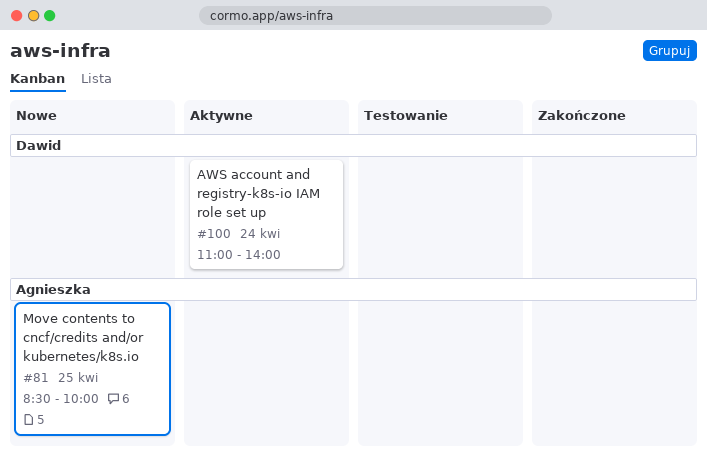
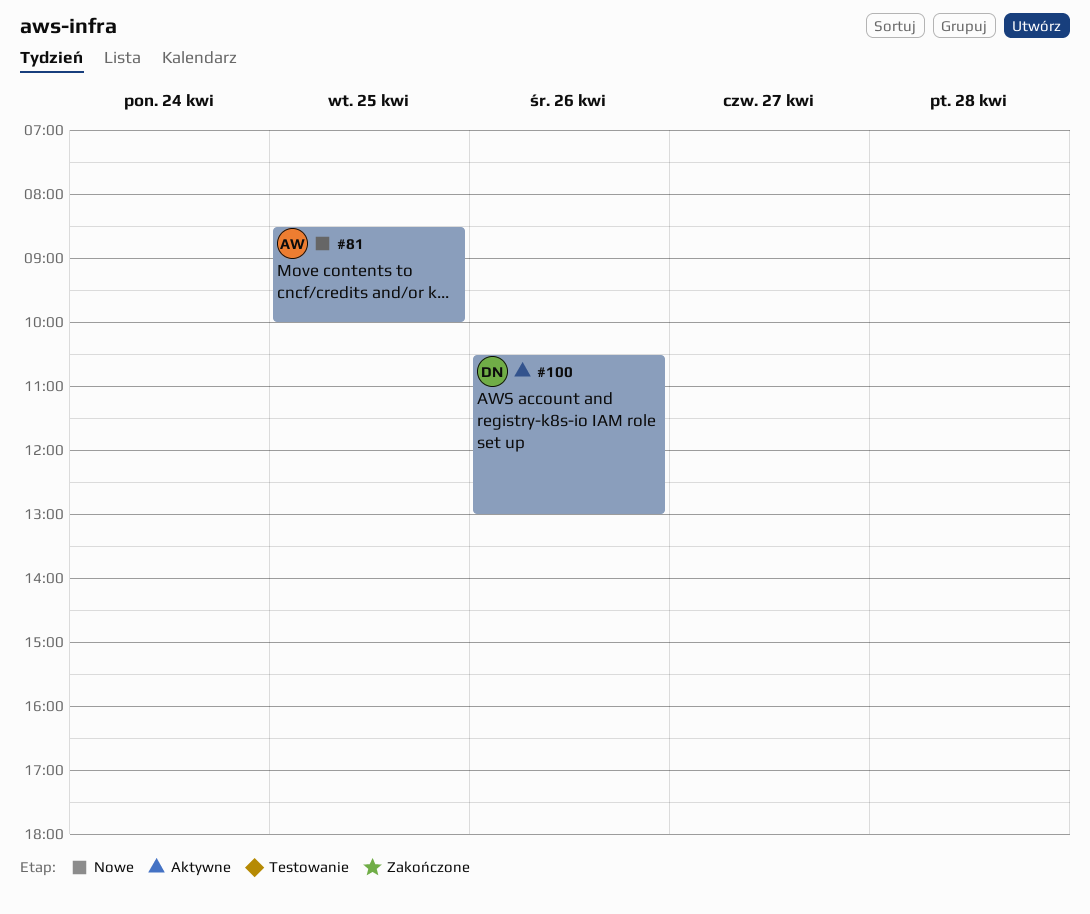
#100, day: Apr 24 -> Apr 26
#100, begins: 11:00 -> 10:30
#100, ends: 14:00 -> 13:00

